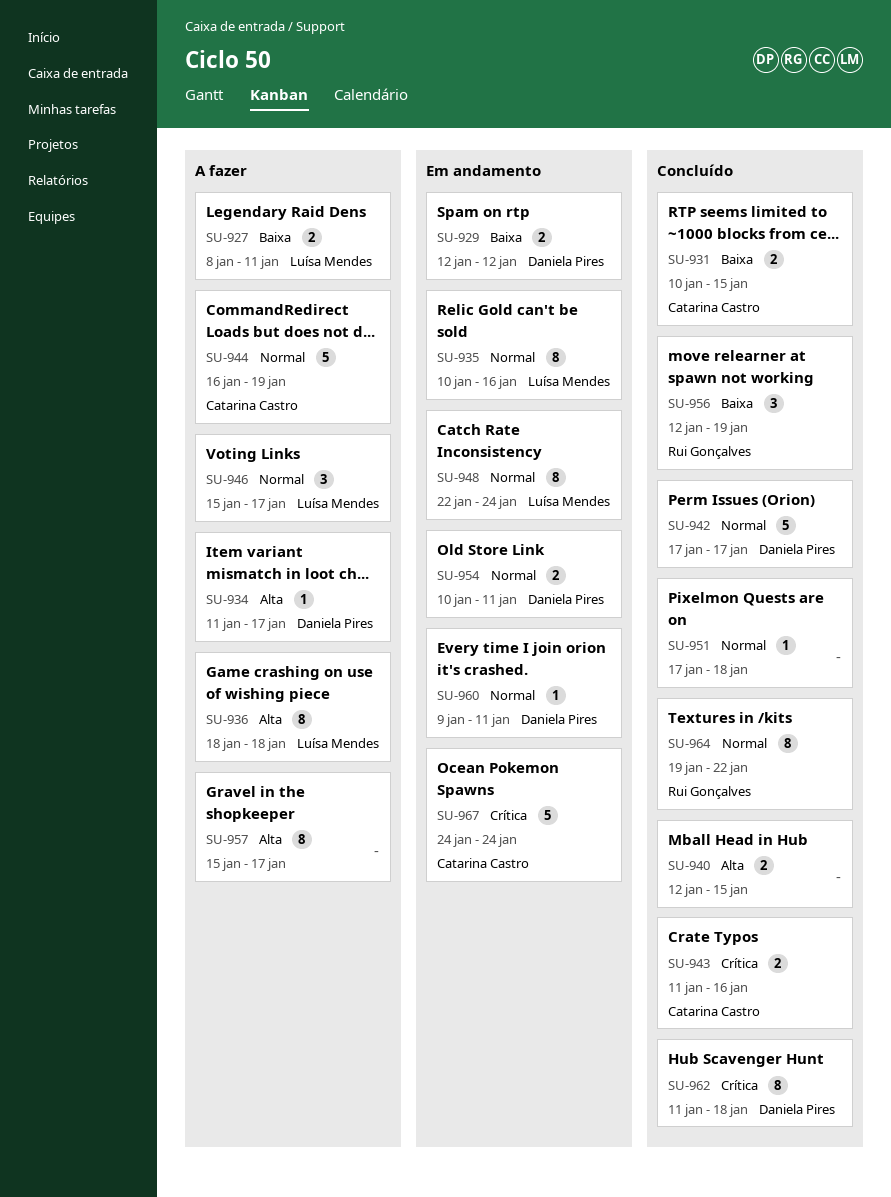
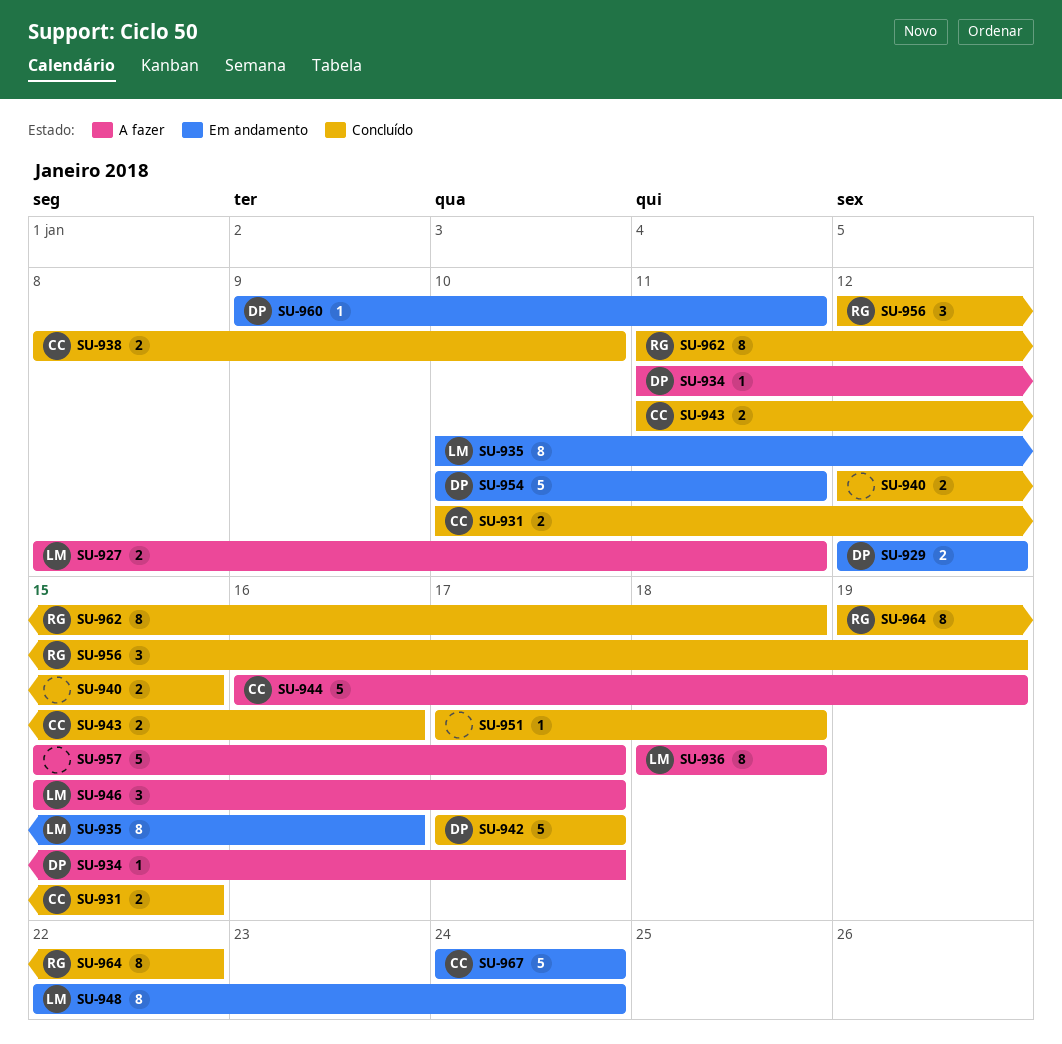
SU-938: none -> present
SU-954, estimate: 2 -> 5
SU-957, estimate: 8 -> 5
SU-962, owner: Daniela Pires -> Rui Gonçalves

